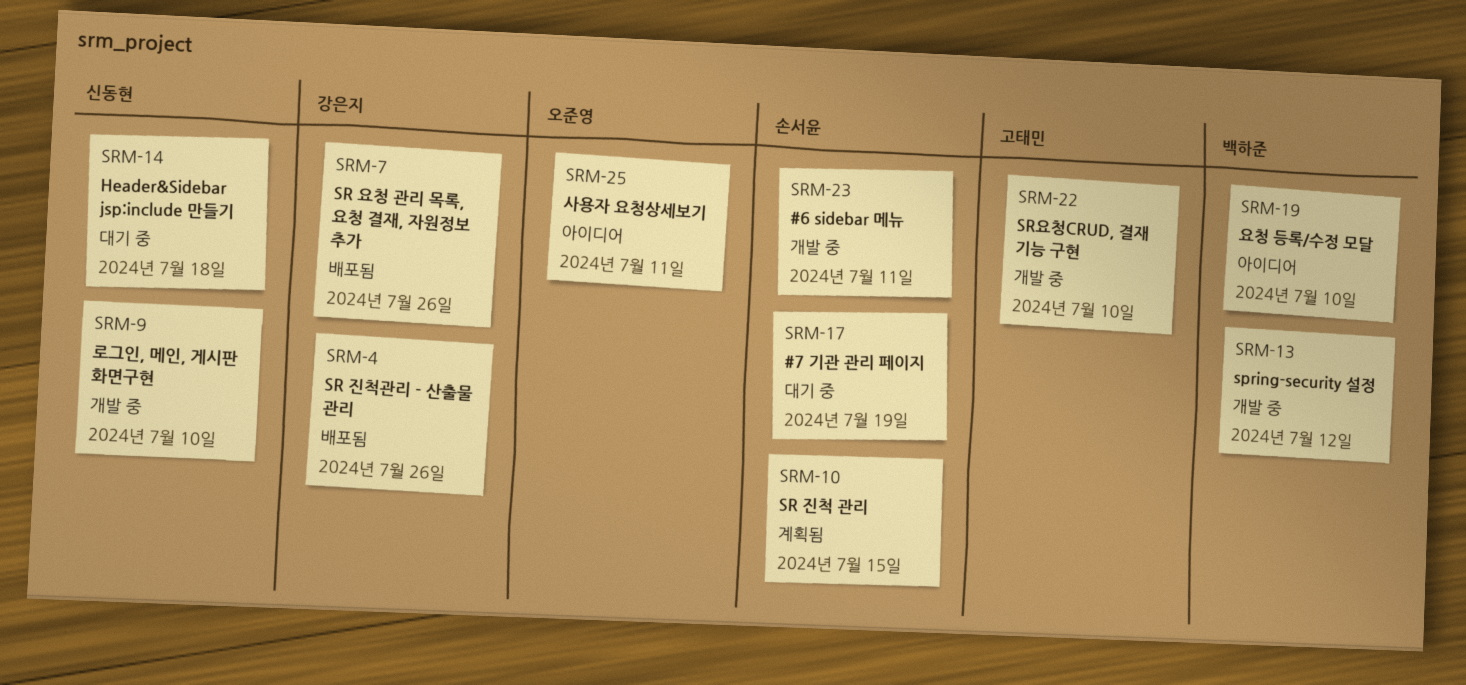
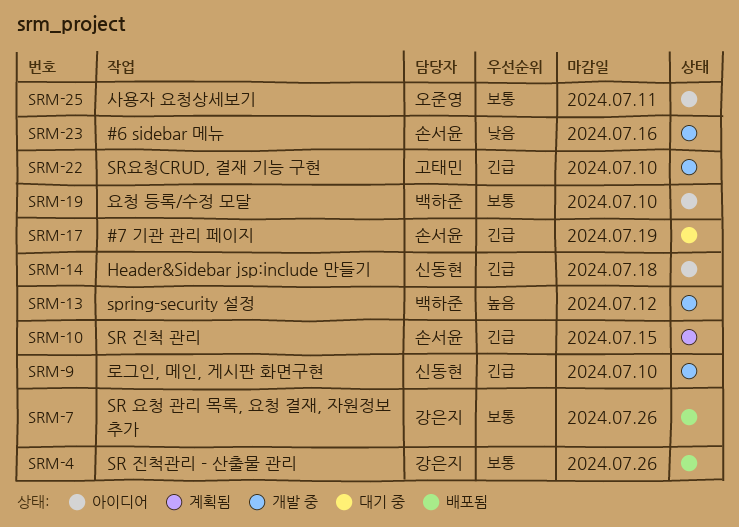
SRM-14, status: 대기 중 -> 아이디어
SRM-23, due: Jul 11 -> Jul 16

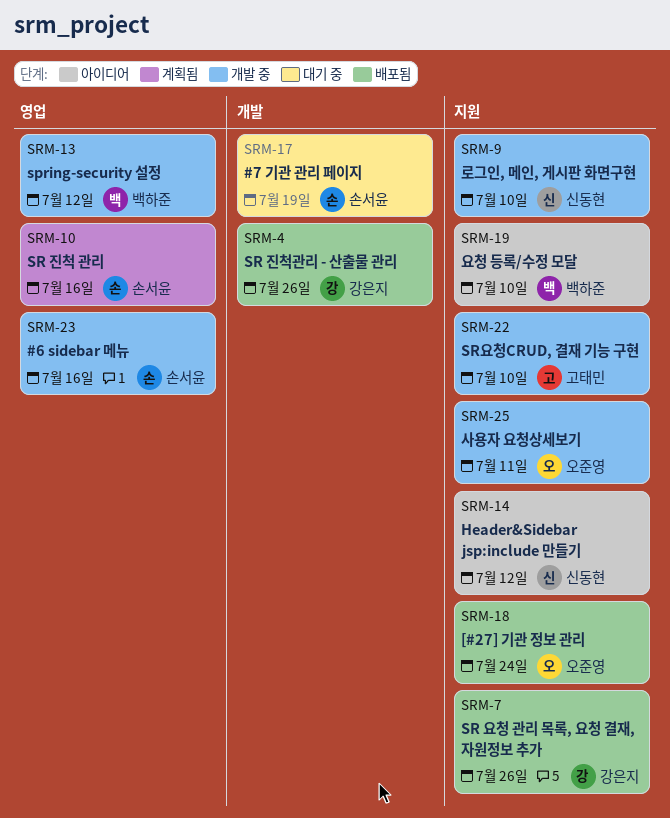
SRM-10, due: Jul 15 -> Jul 16
SRM-14, due: Jul 18 -> Jul 12
SRM-18: none -> present
SRM-25, status: 아이디어 -> 개발 중

